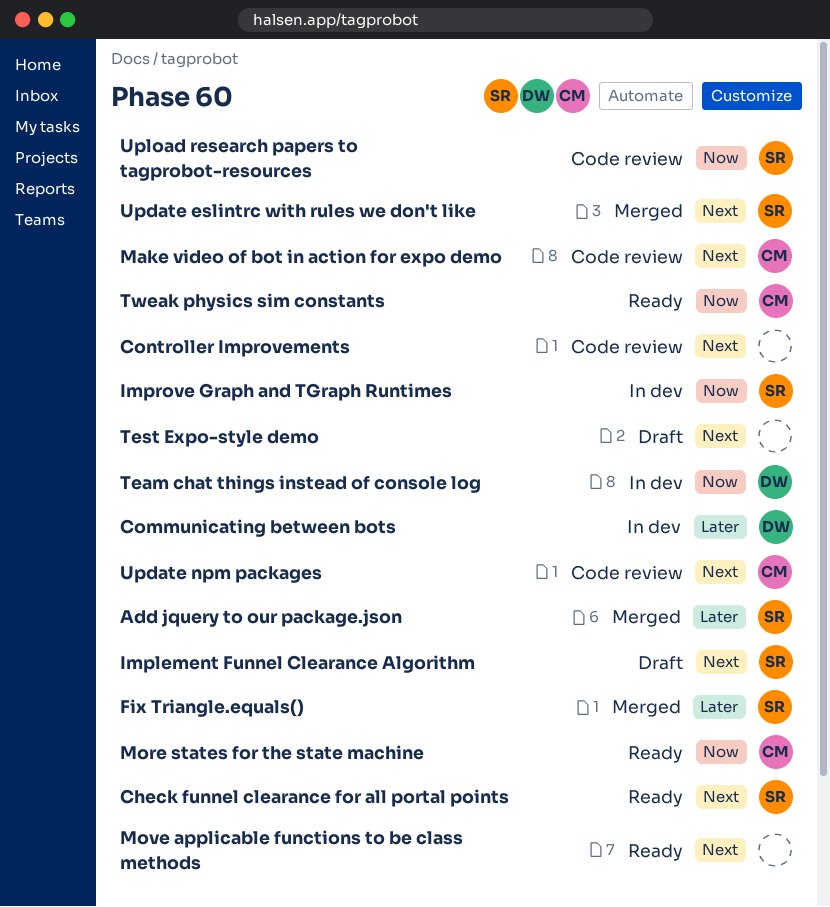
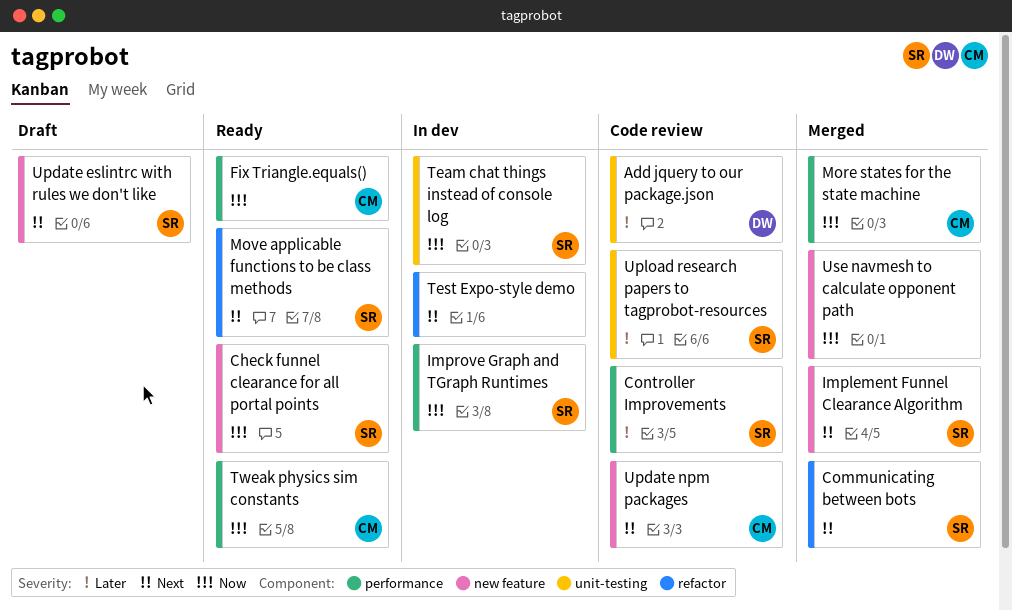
Add jquery to our package.json, status: Merged -> Code review
Add jquery to our package.json, owner: SR -> DW
Check funnel clearance for all portal points, priority: Next -> Now
Communicating between bots, status: In dev -> Merged
Communicating between bots, owner: DW -> SR
Communicating between bots, priority: Later -> Next
Controller Improvements, owner: none -> SR
Controller Improvements, priority: Next -> Later
Fix Triangle.equals(), status: Merged -> Ready
Fix Triangle.equals(), owner: SR -> CM
Fix Triangle.equals(), priority: Later -> Now
Implement Funnel Clearance Algorithm, status: Draft -> Merged
Make video of bot in action for expo demo: present -> none
More states for the state machine, status: Ready -> Merged
Move applicable functions to be class methods, owner: none -> SR
Team chat things instead of console log, owner: DW -> SR
Test Expo-style demo, status: Draft -> In dev
Update eslintrc with rules we don't like, status: Merged -> Draft
Upload research papers to tagprobot-resources, priority: Now -> Later
Use navmesh to calculate opponent path: none -> present

